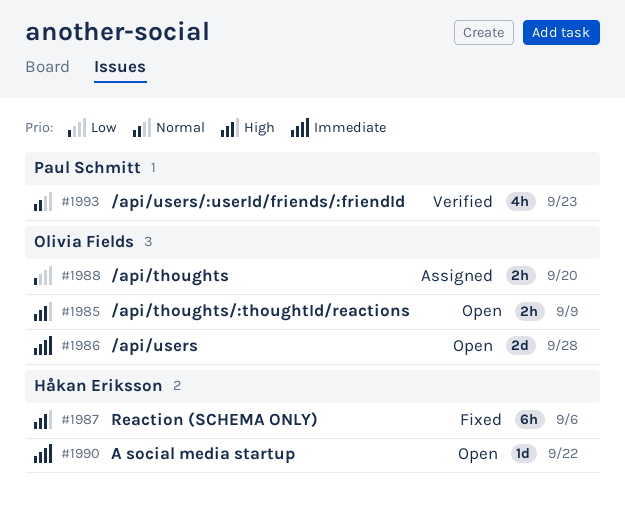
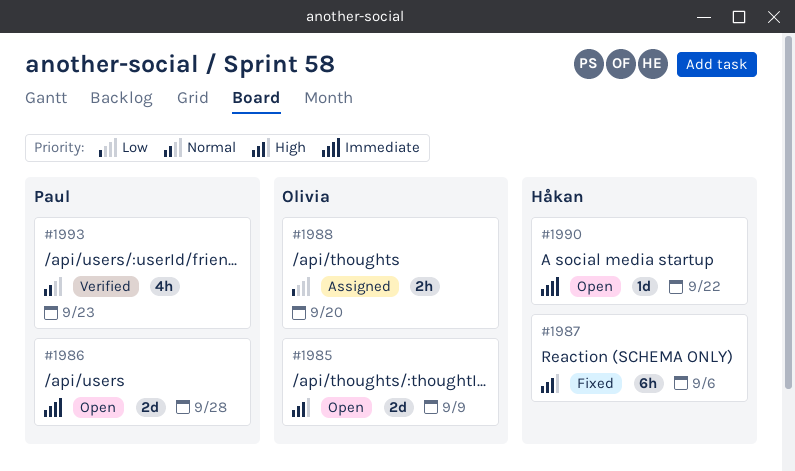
#1985, estimate: 2h -> 2d
#1986, owner: Olivia Fields -> Paul Schmitt

